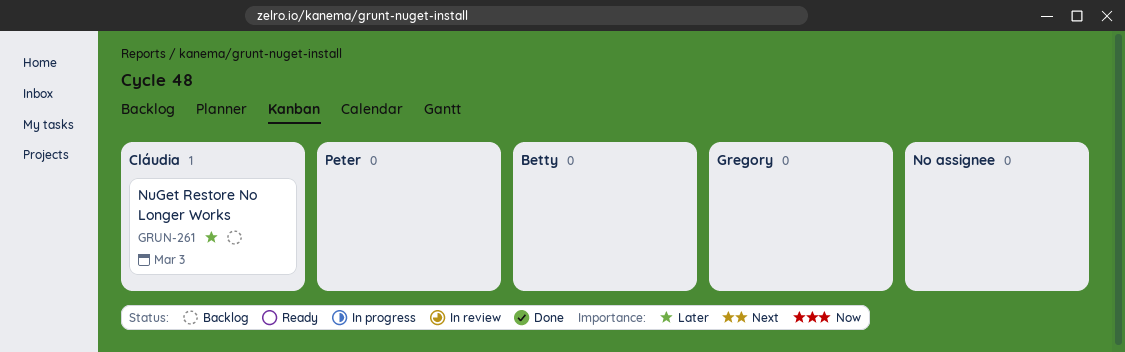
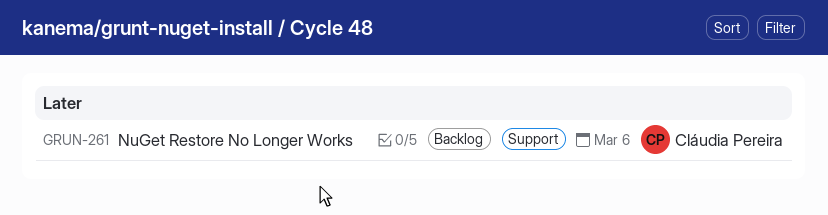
GRUN-261, due: Mar 3 -> Mar 6

